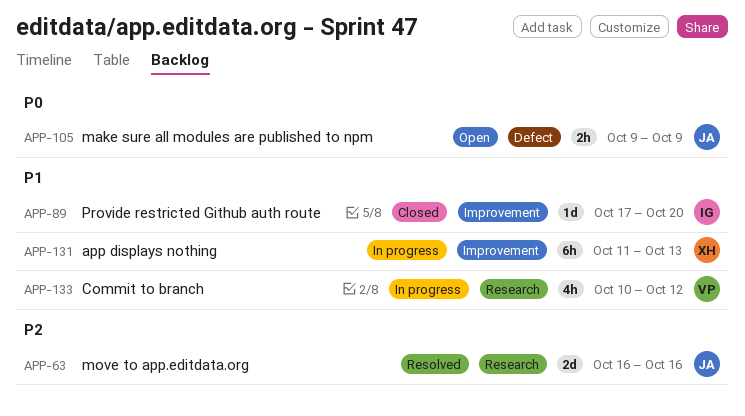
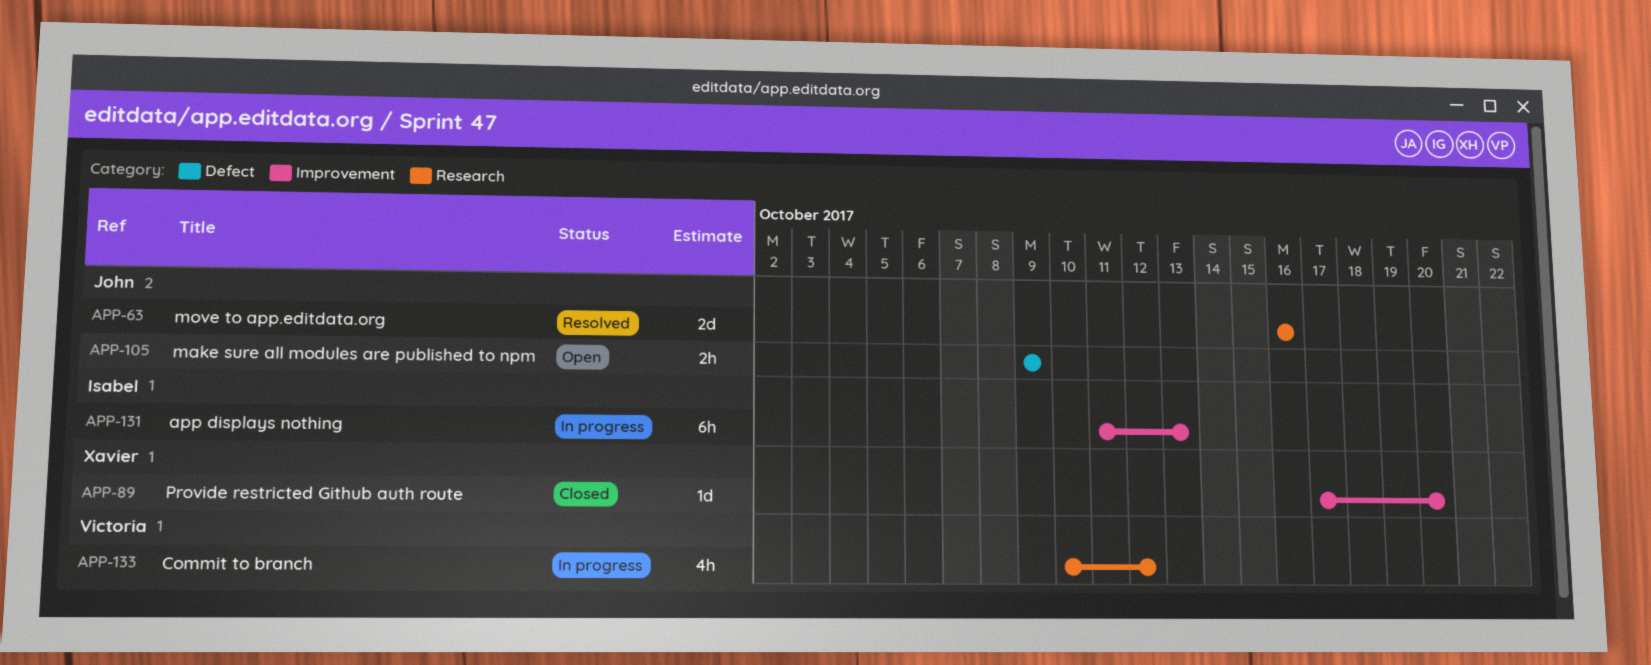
APP-89, owner: Isabel -> Xavier
APP-131, owner: Xavier -> Isabel

